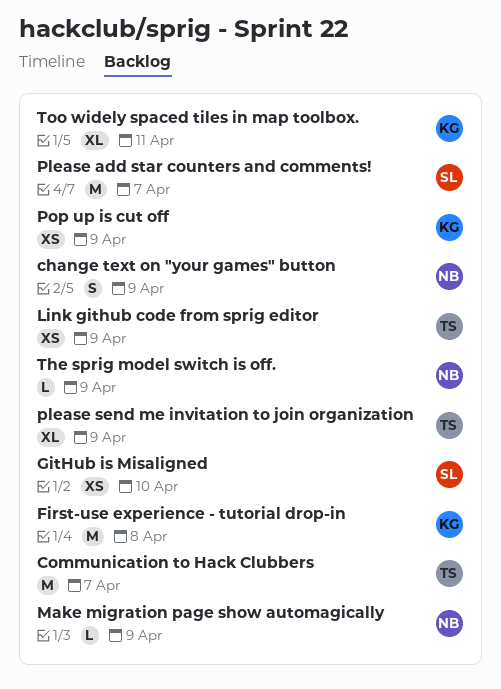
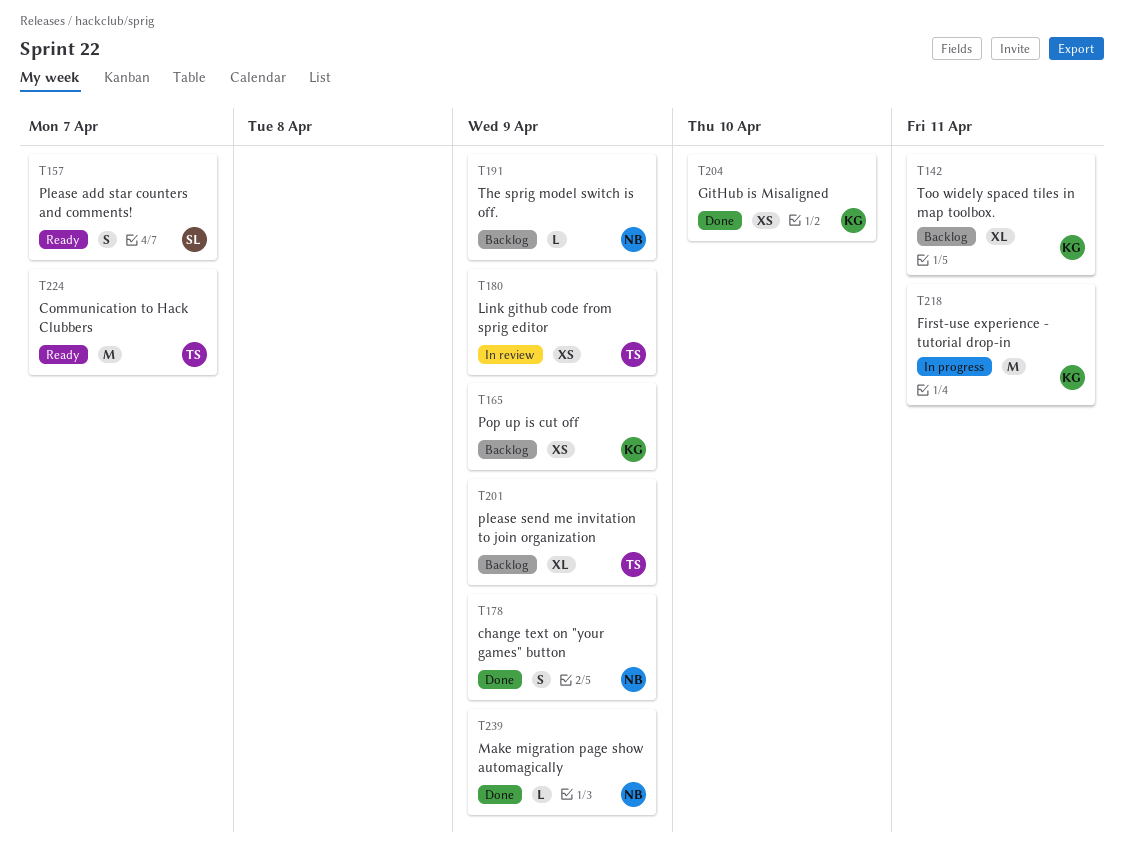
First-use experience - tutorial drop-in, due: Apr 8 -> Apr 11
GitHub is Misaligned, owner: SL -> KG
Please add star counters and comments!, estimate: M -> S

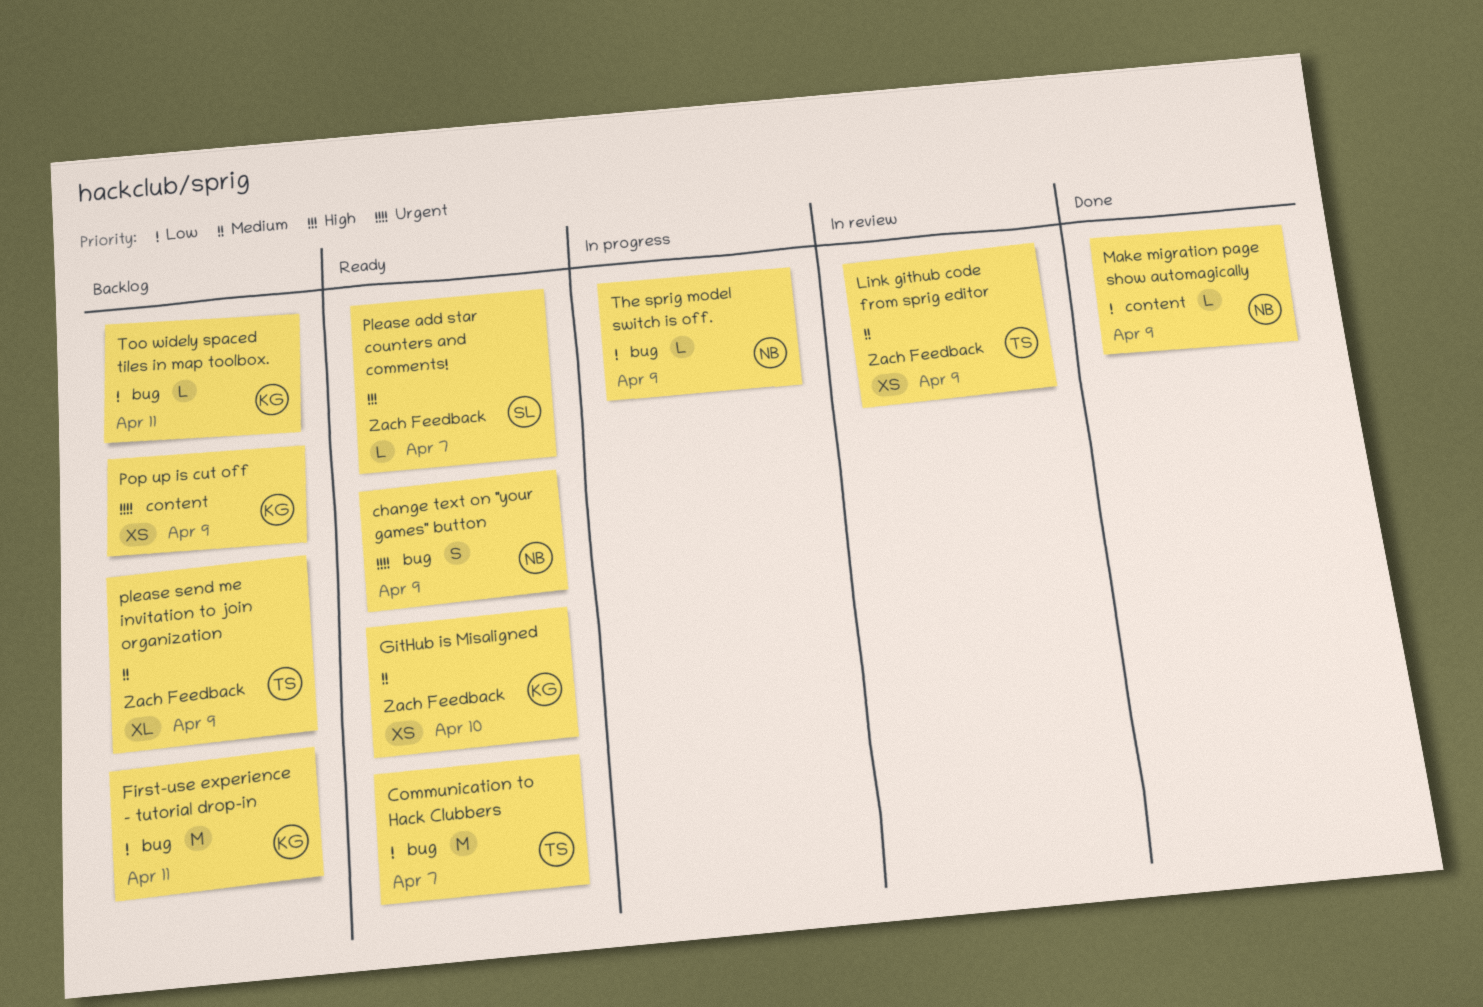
change text on "your games" button, status: Done -> Ready
First-use experience - tutorial drop-in, status: In progress -> Backlog
GitHub is Misaligned, status: Done -> Ready
Please add star counters and comments!, estimate: S -> L
The sprig model switch is off., status: Backlog -> In progress
Too widely spaced tiles in map toolbox., estimate: XL -> L

